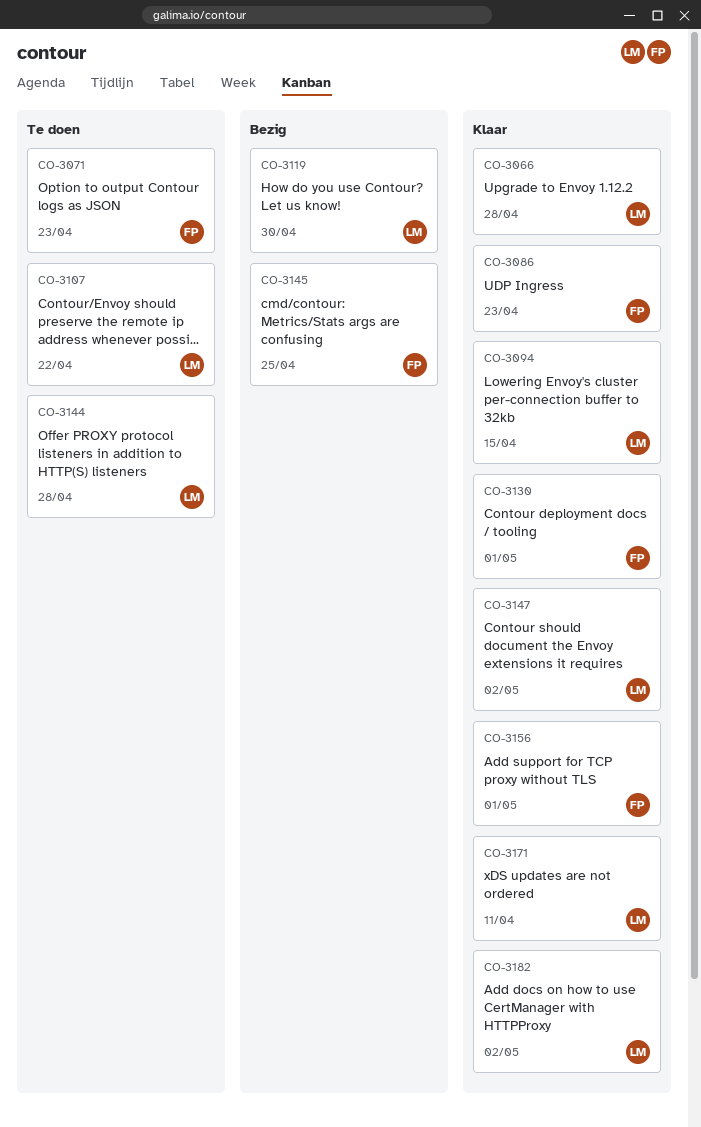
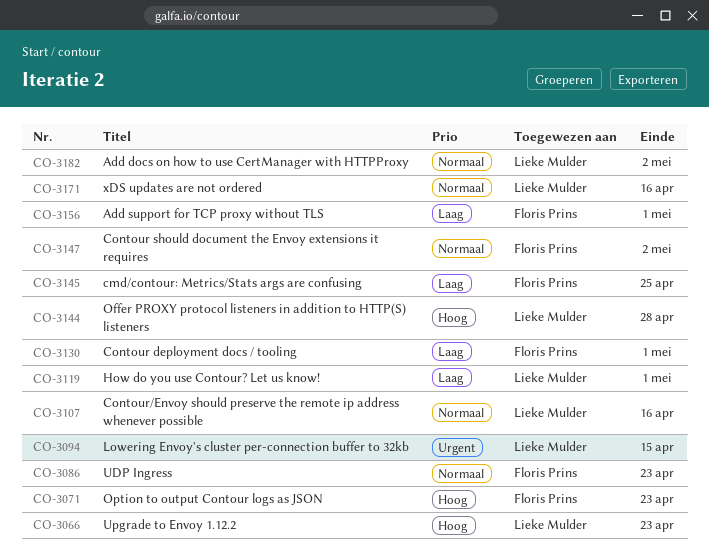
CO-3066, due: Apr 28 -> Apr 23
CO-3107, due: Apr 22 -> Apr 16
CO-3119, due: Apr 30 -> May 1
CO-3147, owner: Lieke Mulder -> Floris Prins
CO-3171, due: Apr 11 -> Apr 16

